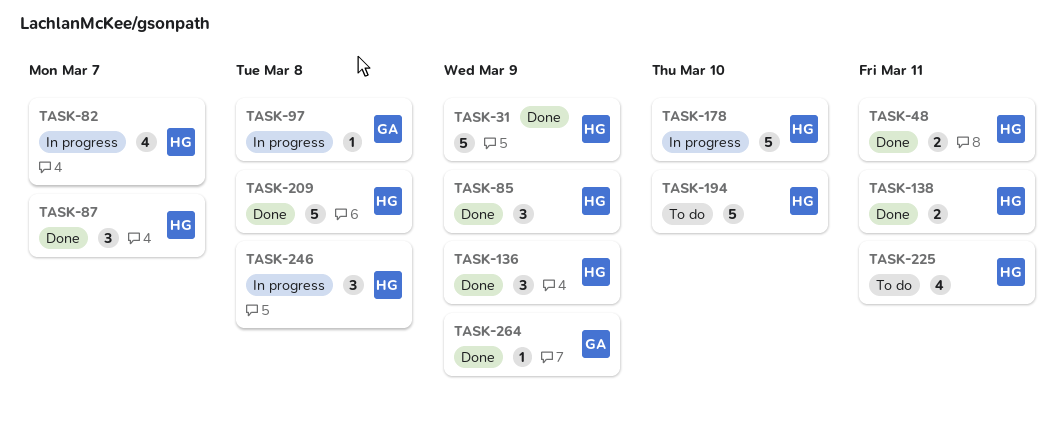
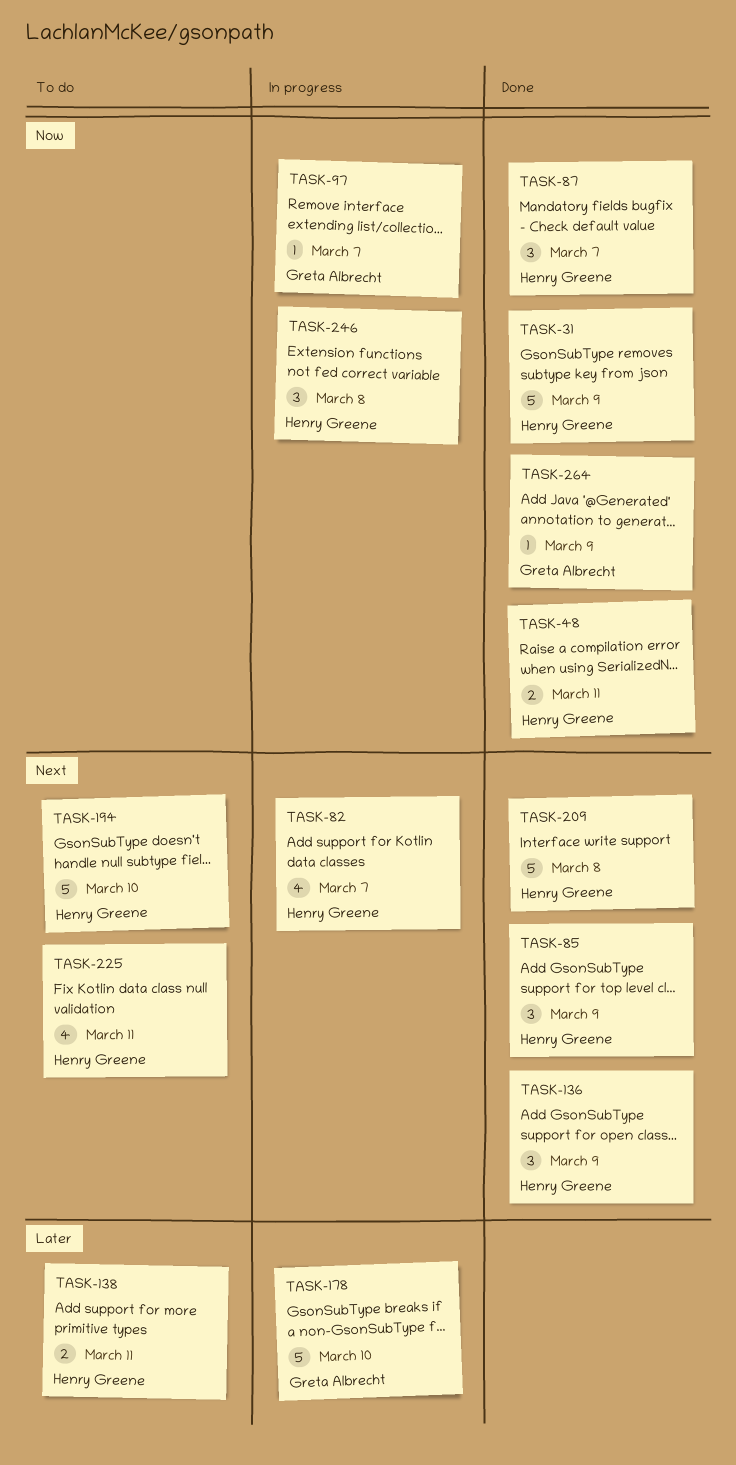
TASK-97, due: Mar 8 -> Mar 7
TASK-138, status: Done -> To do
TASK-178, owner: Henry Greene -> Greta Albrecht

